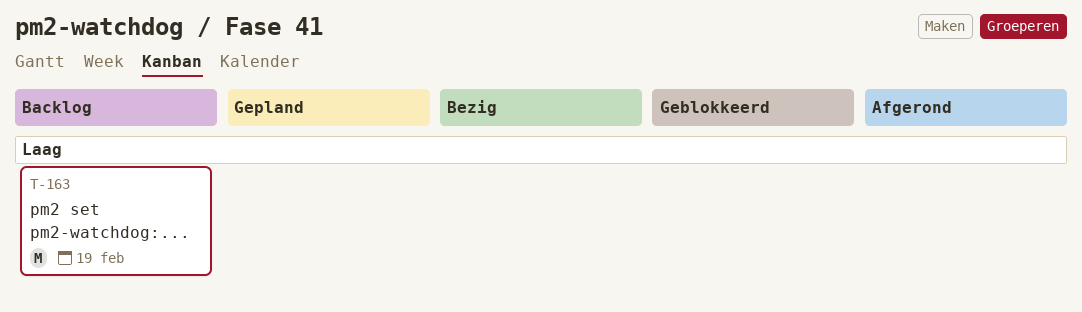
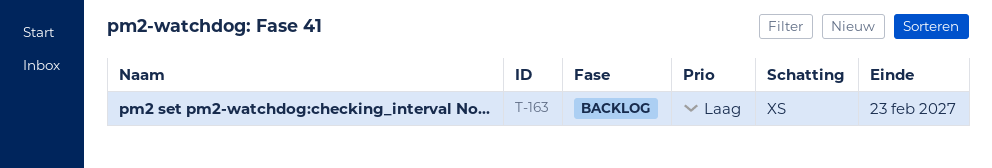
T-163, estimate: M -> XS
T-163, due: Feb 19 -> Feb 23

